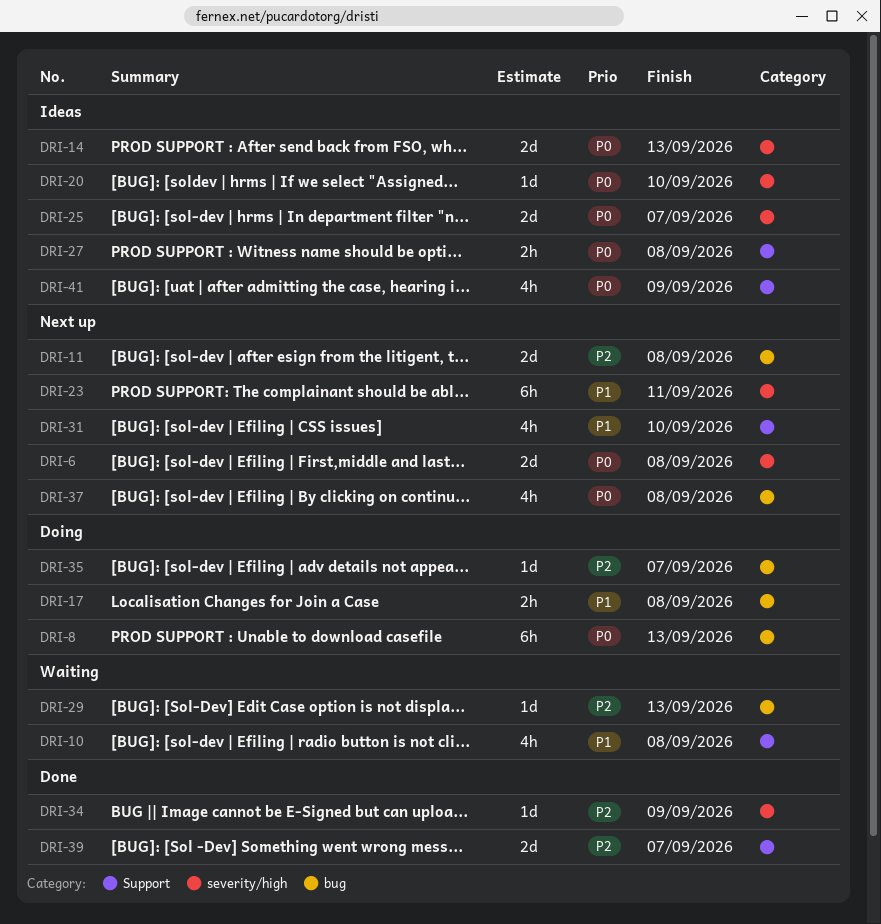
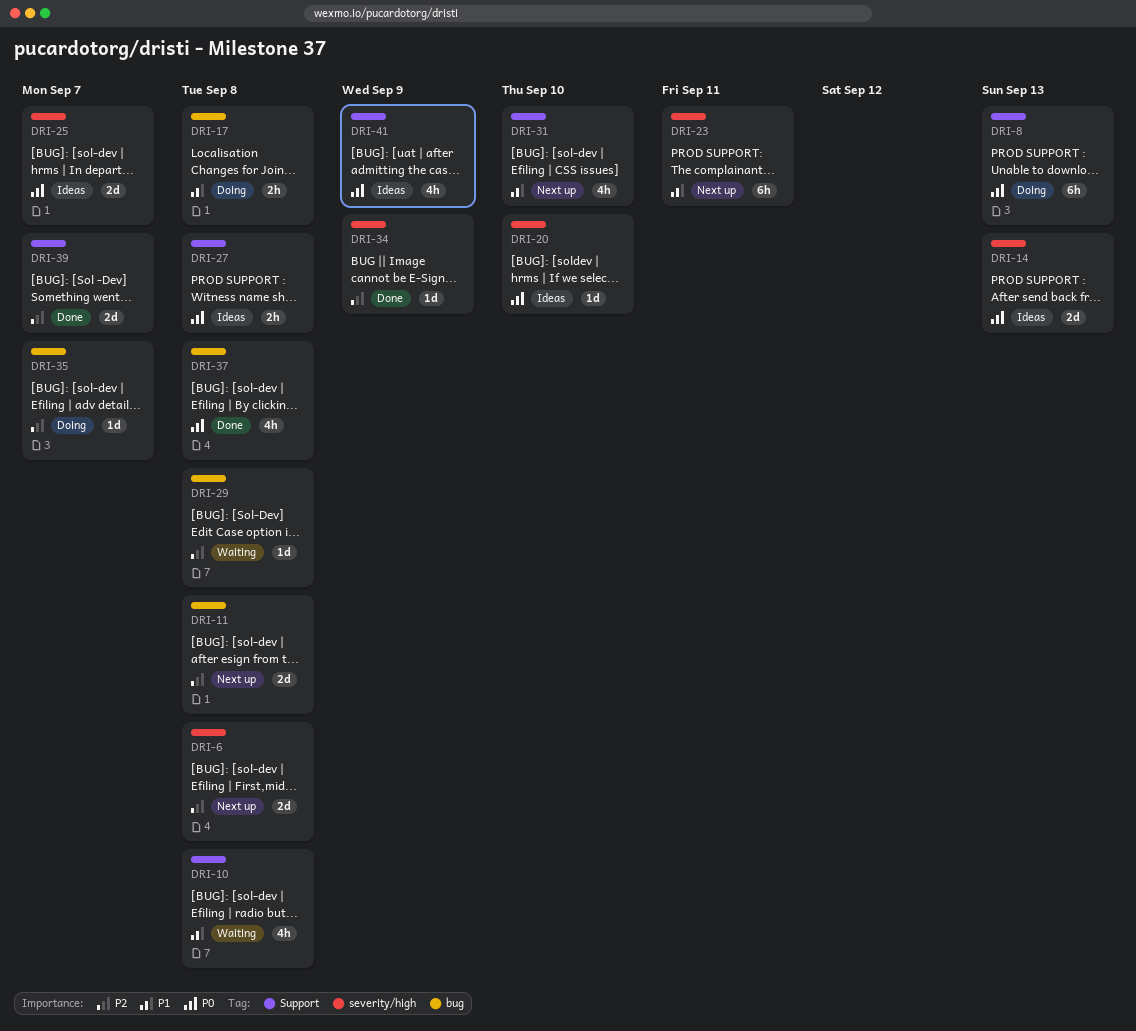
DRI-6, priority: P0 -> P2
DRI-8, label: bug -> Support
DRI-29, due: Sep 13 -> Sep 8
DRI-37, status: Next up -> Done

